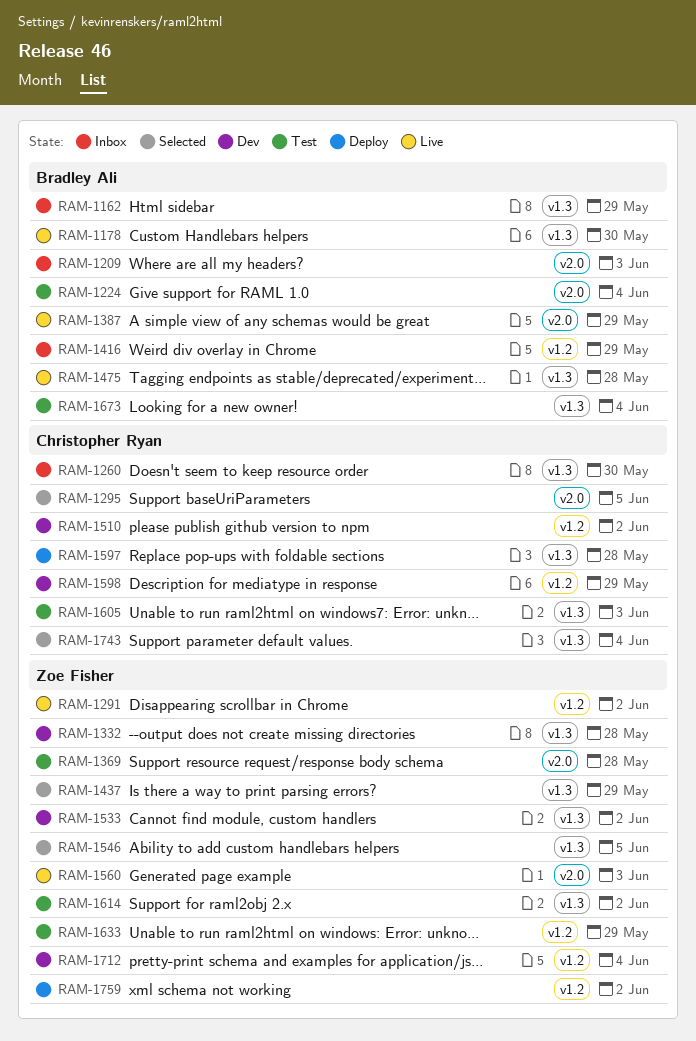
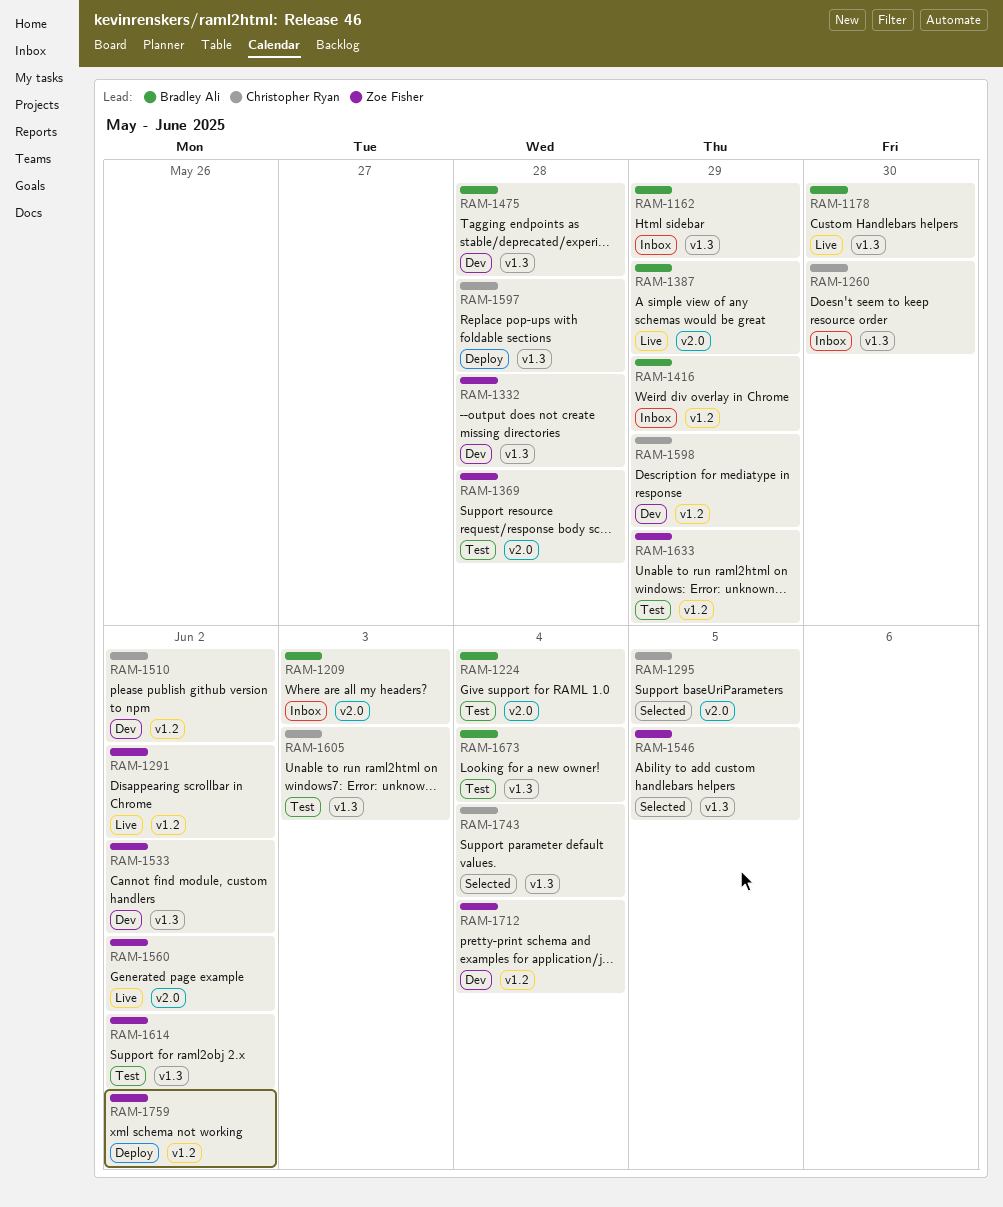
RAM-1437: present -> none
RAM-1475, status: Live -> Dev
RAM-1560, due: Jun 3 -> Jun 2

